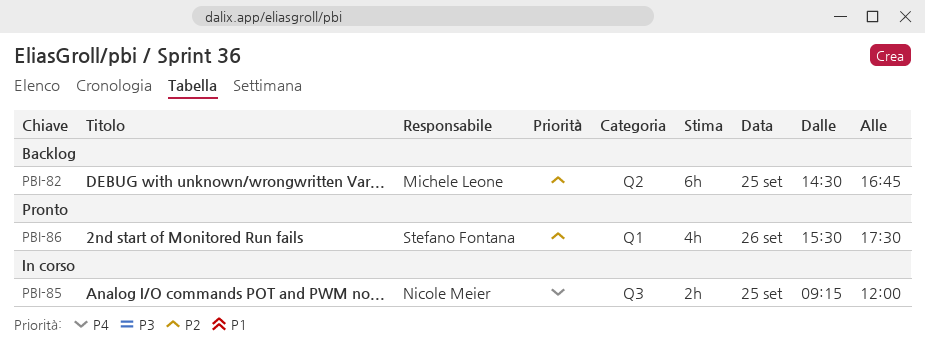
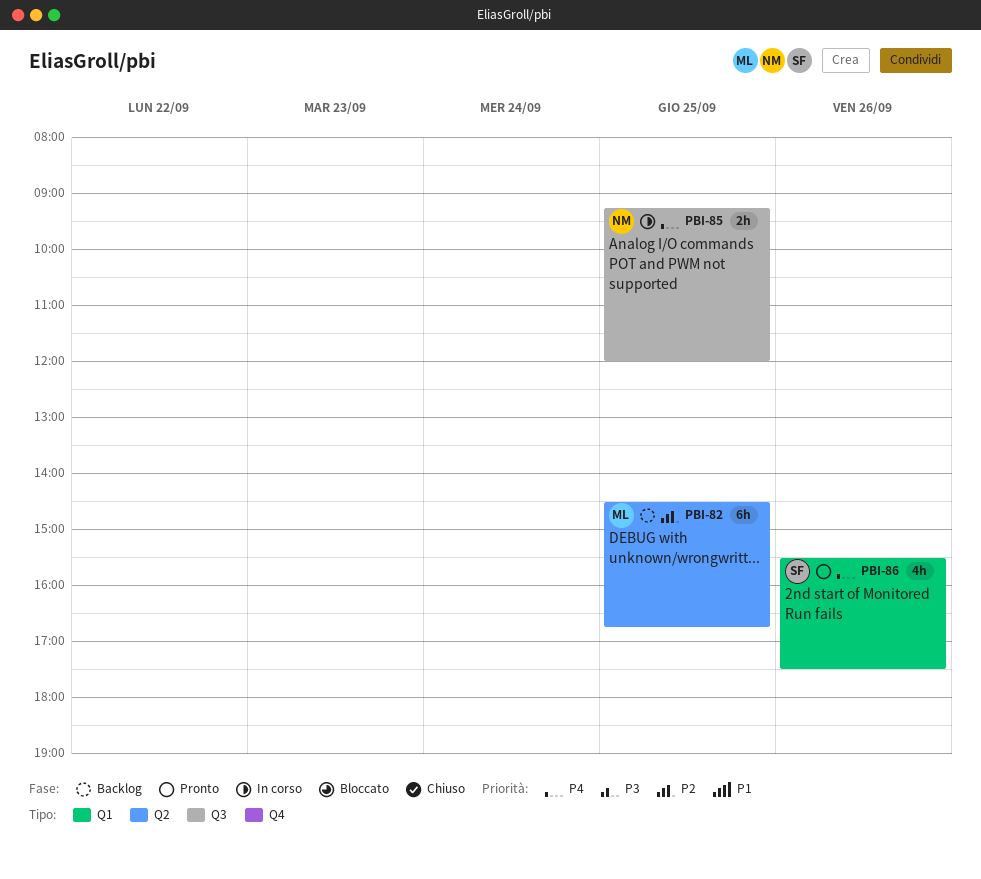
PBI-86, priority: P2 -> P4

